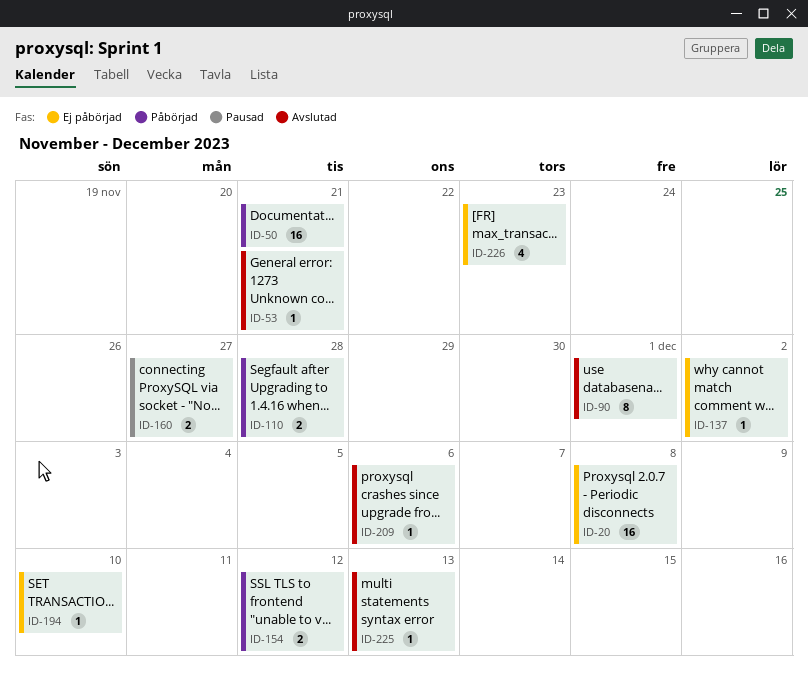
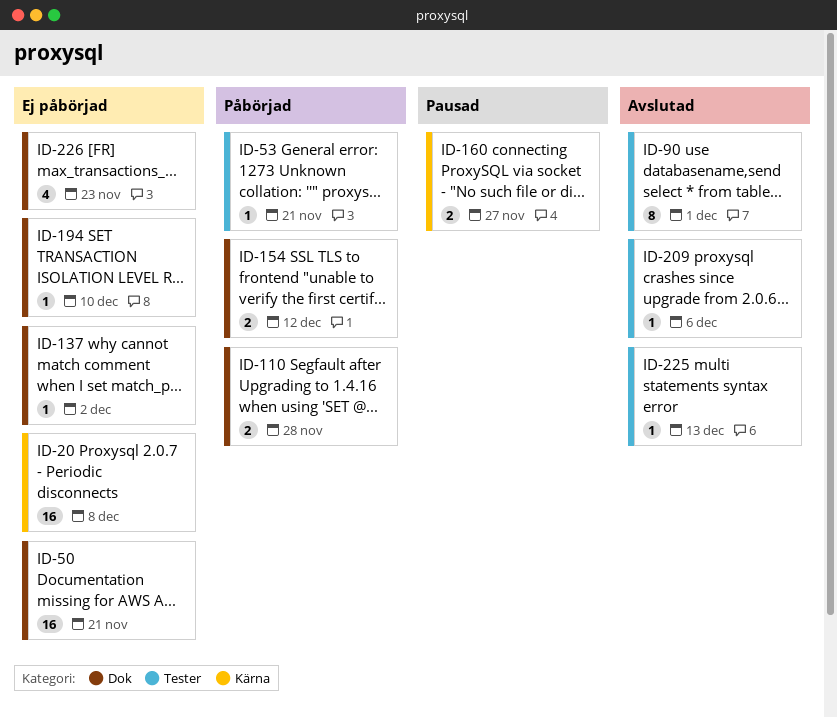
ID-50, status: Påbörjad -> Ej påbörjad
ID-53, status: Avslutad -> Påbörjad

